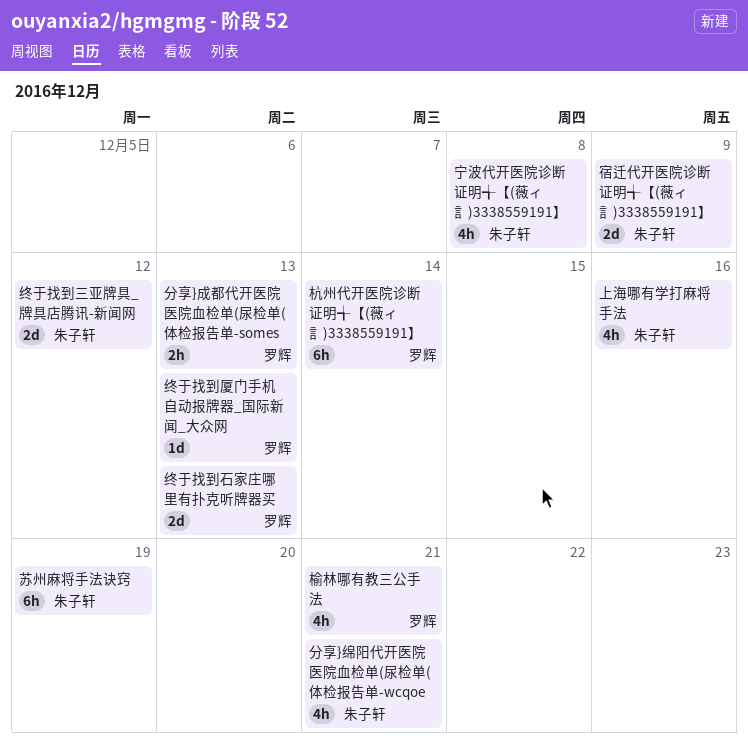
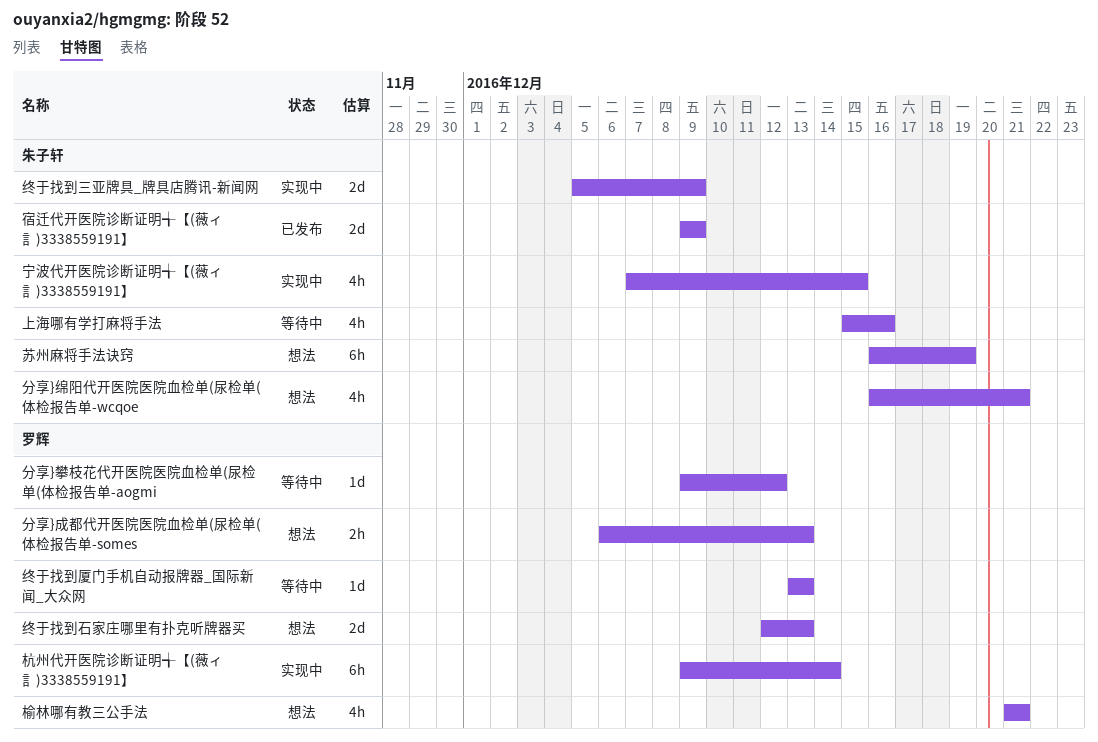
分享}攀枝花代开医院医院血检单(尿检单(体检报告单-aogmi: none -> present
宁波代开医院诊断证明╅【(薇ィ訁)3338559191】, due: Dec 8 -> Dec 15
终于找到三亚牌具_牌具店腾讯-新闻网, due: Dec 12 -> Dec 9

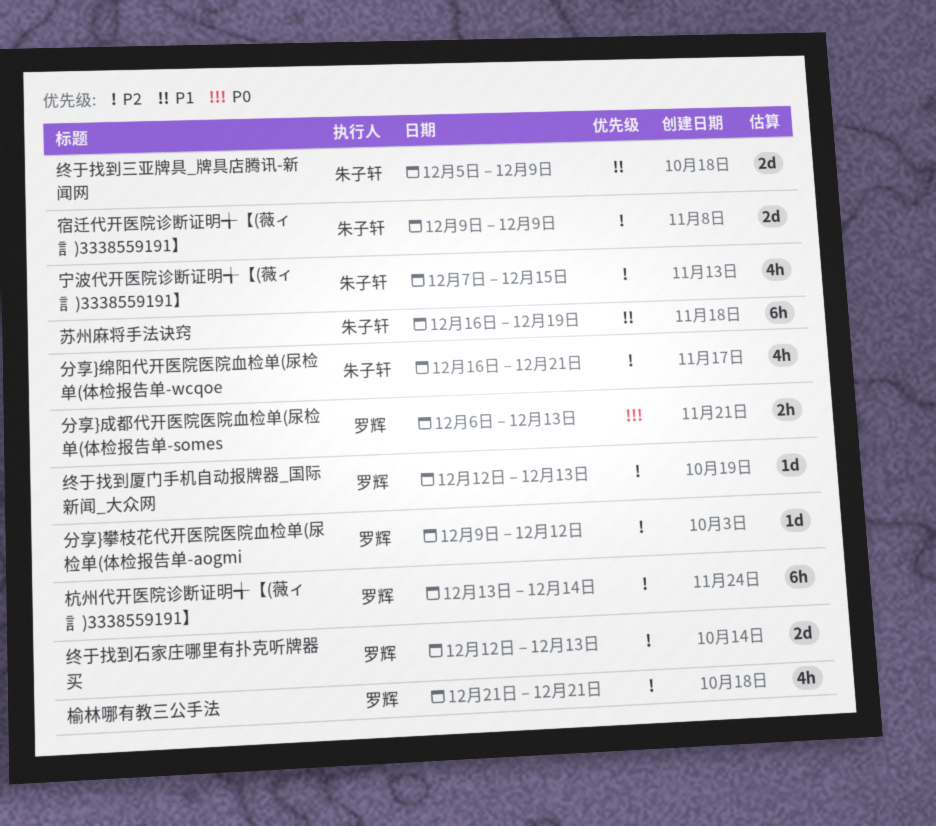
上海哪有学打麻将手法: present -> none
杭州代开医院诊断证明╅【(薇ィ訁)3338559191】, start: Dec 9 -> Dec 13
终于找到厦门手机自动报牌器_国际新闻_大众网, start: Dec 13 -> Dec 12

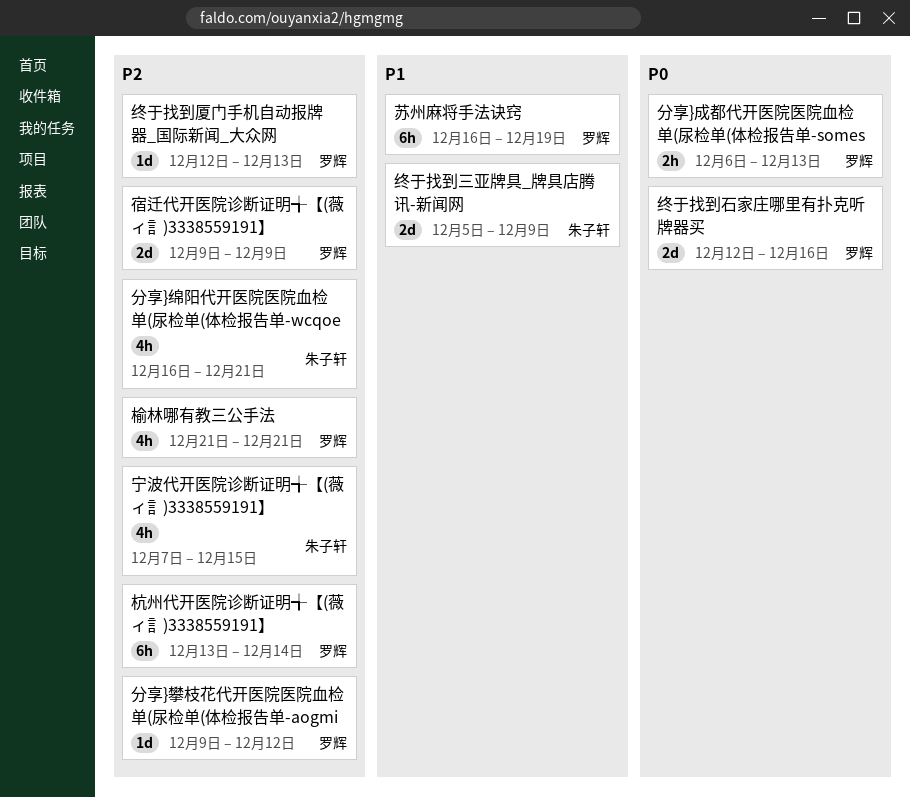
宿迁代开医院诊断证明╅【(薇ィ訁)3338559191】, owner: 朱子轩 -> 罗辉
终于找到石家庄哪里有扑克听牌器买, priority: P2 -> P0
终于找到石家庄哪里有扑克听牌器买, due: Dec 13 -> Dec 16
苏州麻将手法诀窍, owner: 朱子轩 -> 罗辉

